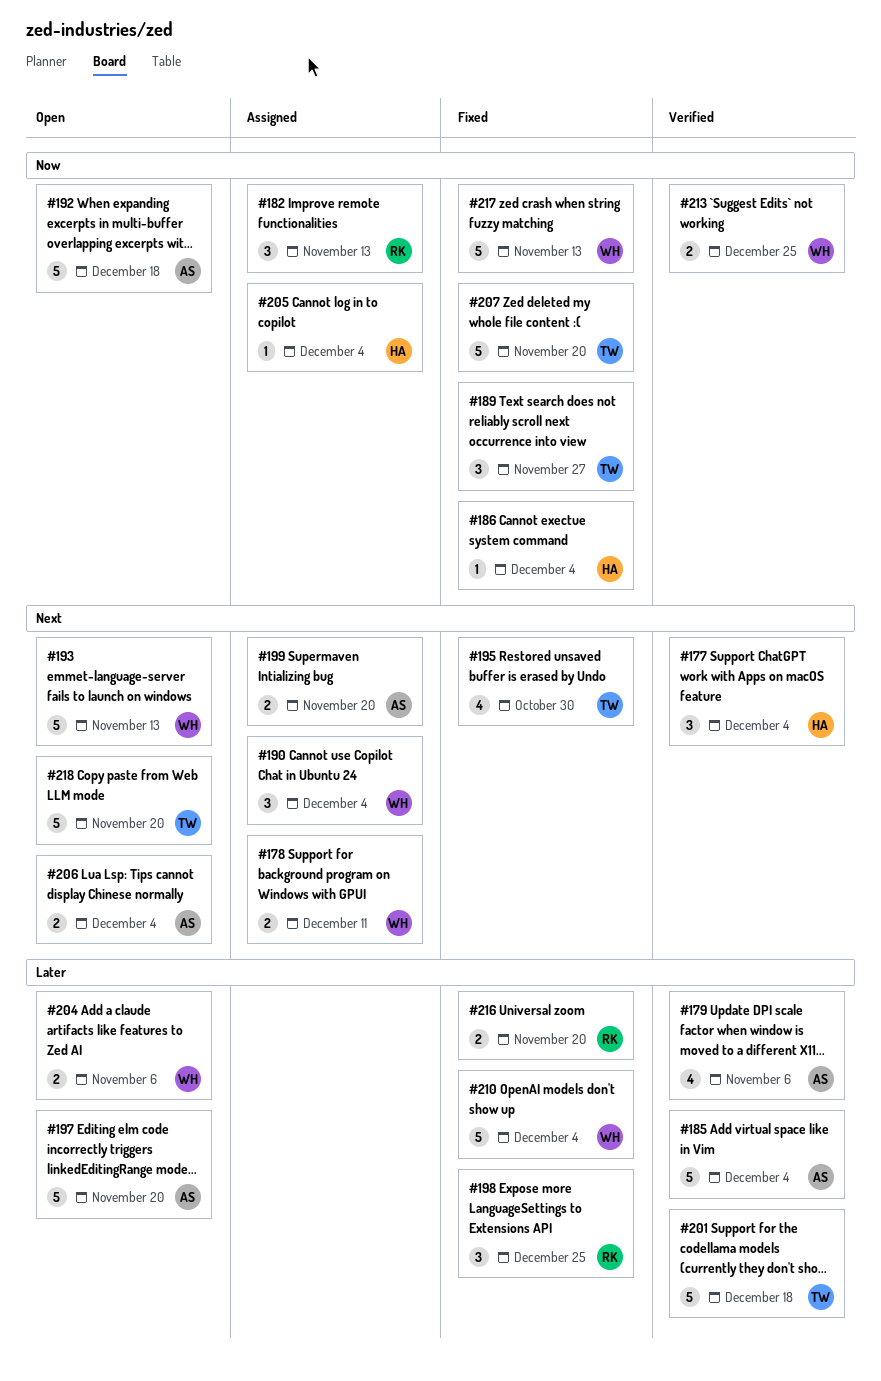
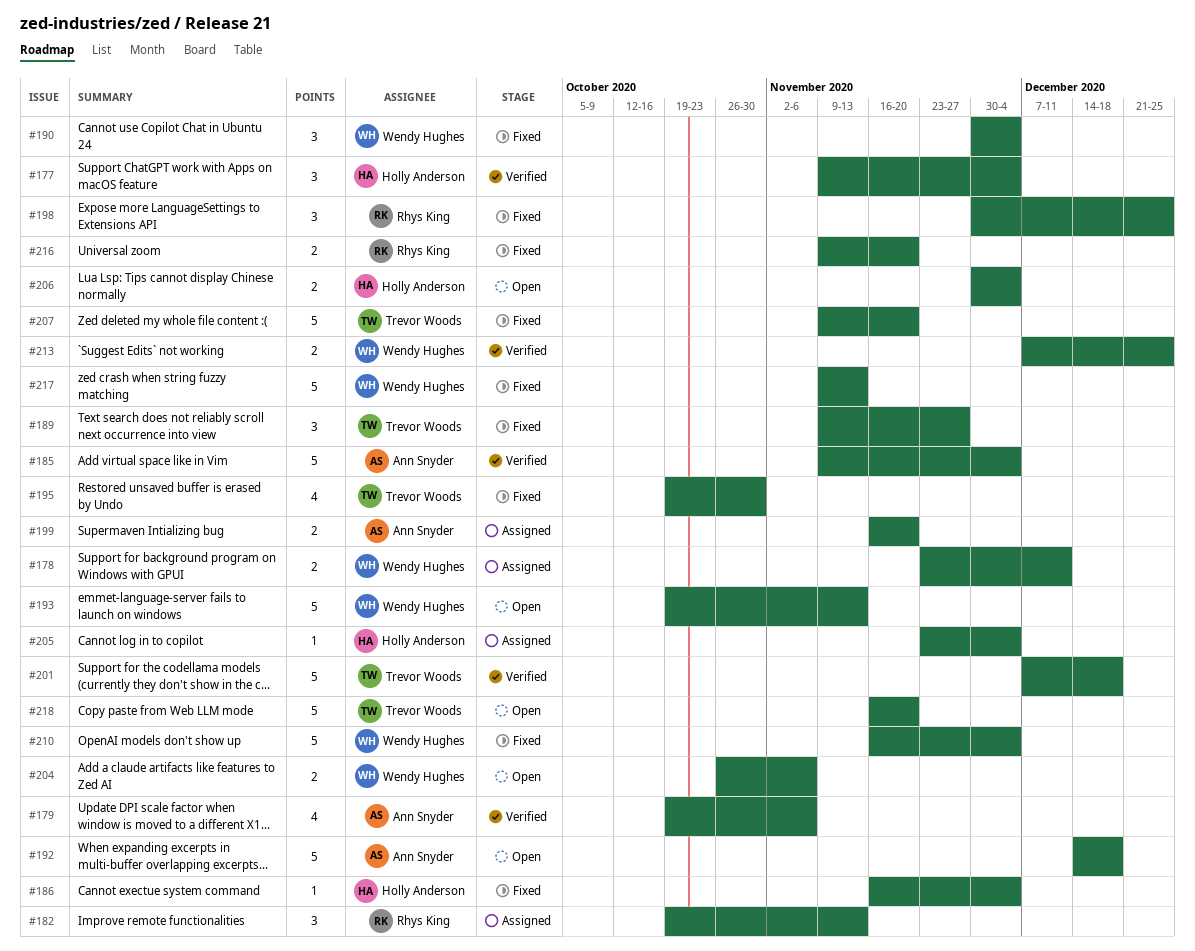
#190, status: Assigned -> Fixed
#197: present -> none
#206, owner: Ann Snyder -> Holly Anderson

